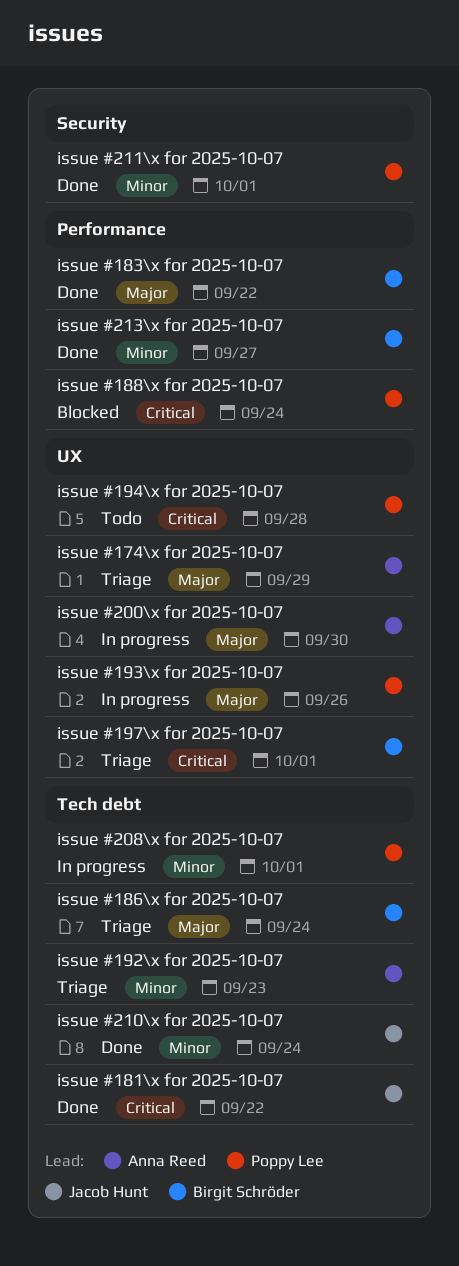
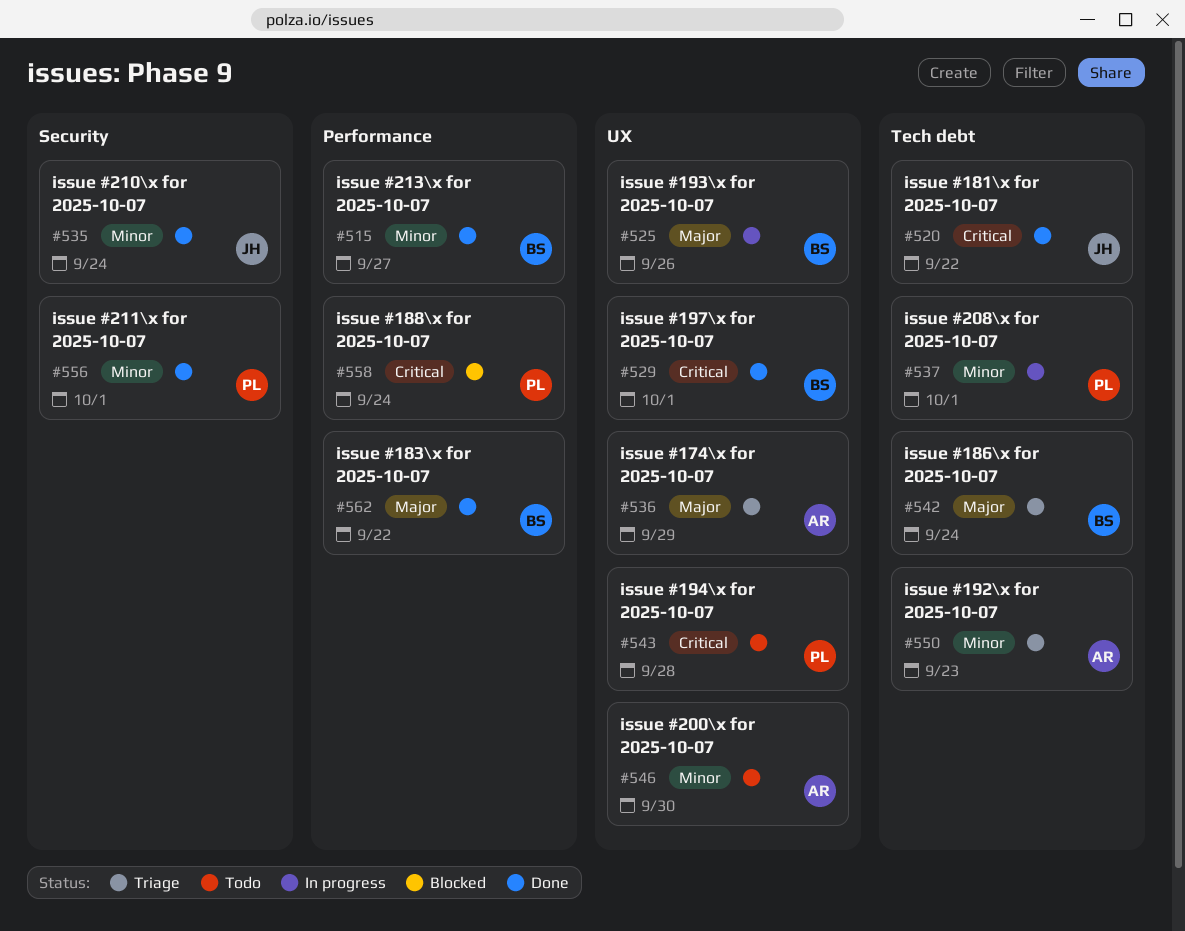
issue #193\x for 2025-10-07, owner: Poppy Lee -> Birgit Schröder
issue #197\x for 2025-10-07, status: Triage -> Done
issue #200\x for 2025-10-07, status: In progress -> Todo
issue #200\x for 2025-10-07, priority: Major -> Minor
issue #210\x for 2025-10-07, label: Tech debt -> Security

